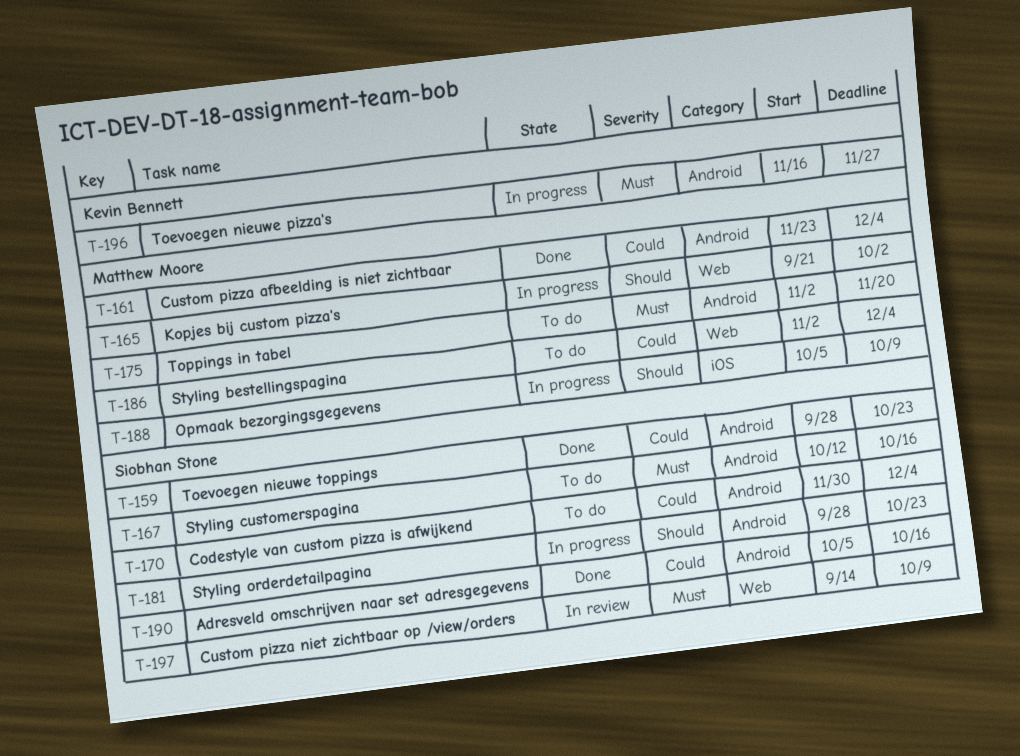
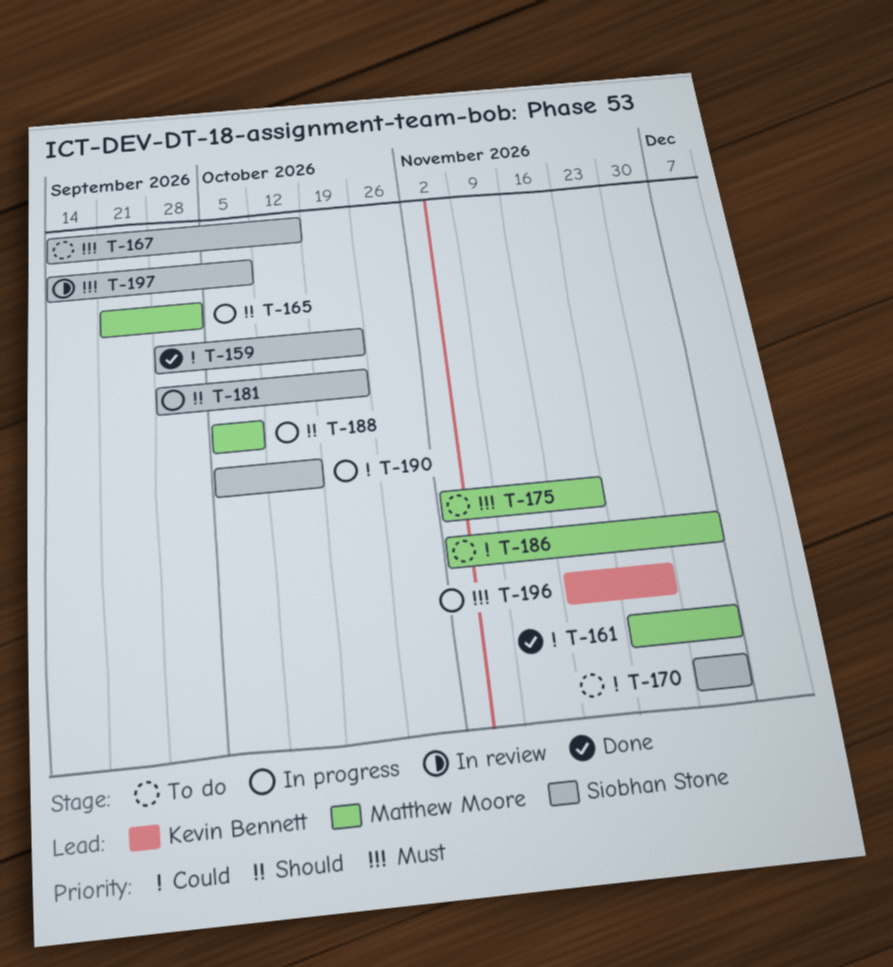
T-167, start: Oct 12 -> Sep 14
T-190, status: Done -> In progress

